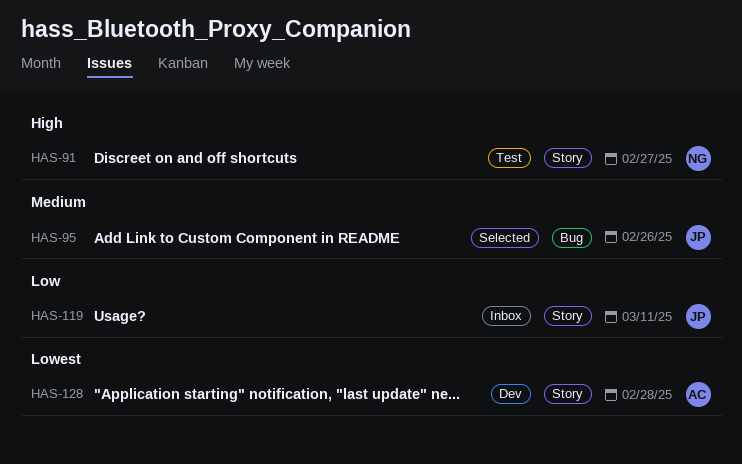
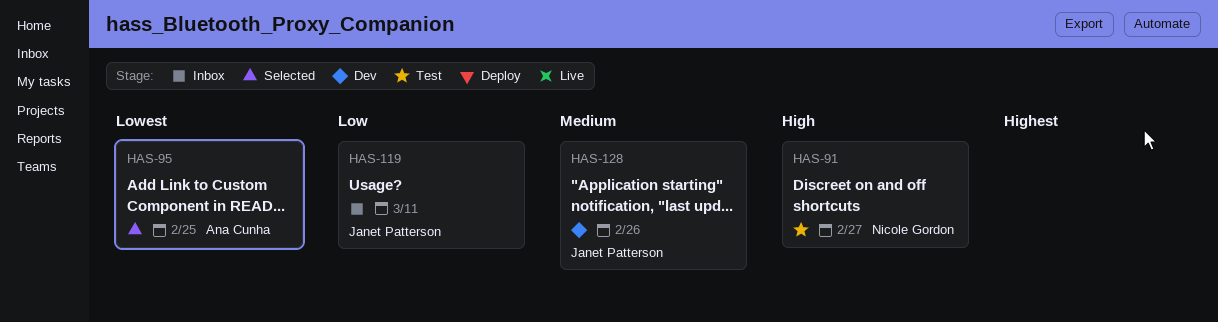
HAS-95, owner: Janet Patterson -> Ana Cunha
HAS-95, priority: Medium -> Lowest
HAS-95, due: Feb 26 -> Feb 25
HAS-128, owner: Ana Cunha -> Janet Patterson
HAS-128, priority: Lowest -> Medium
HAS-128, due: Feb 28 -> Feb 26

